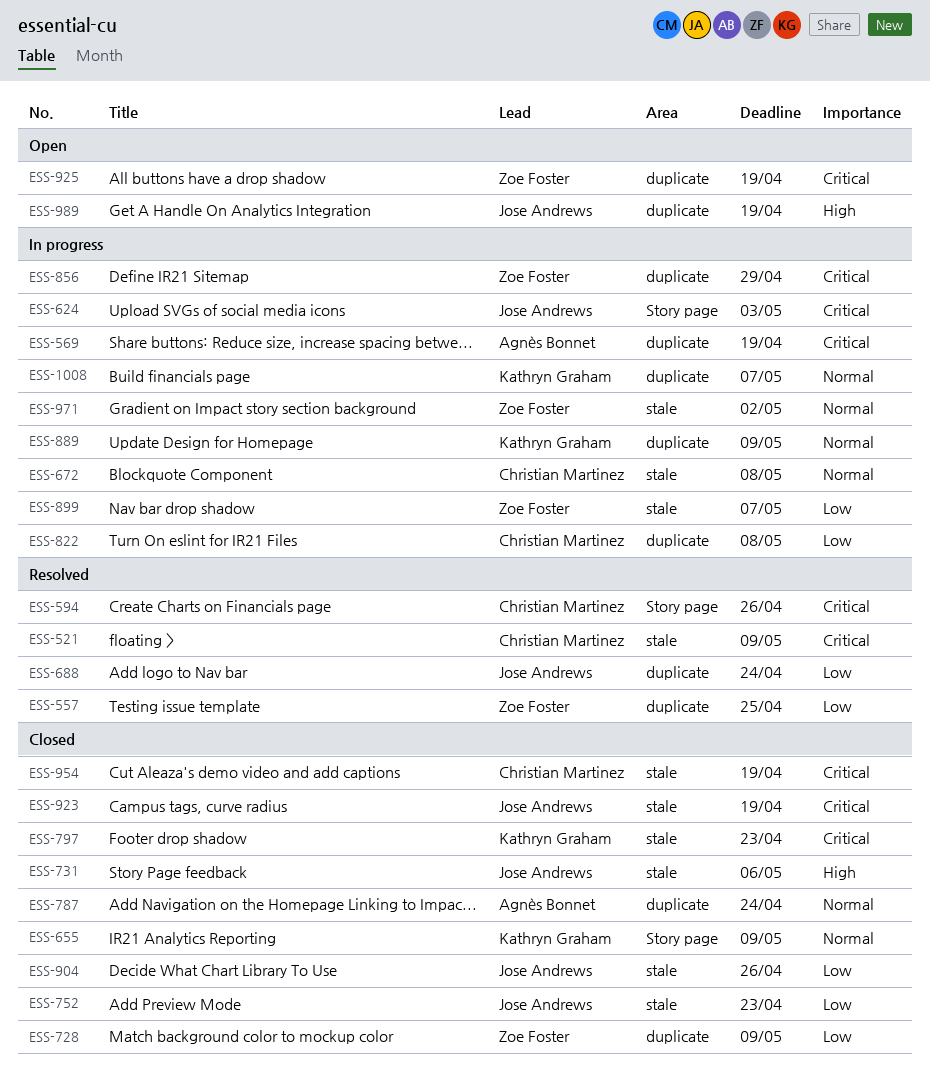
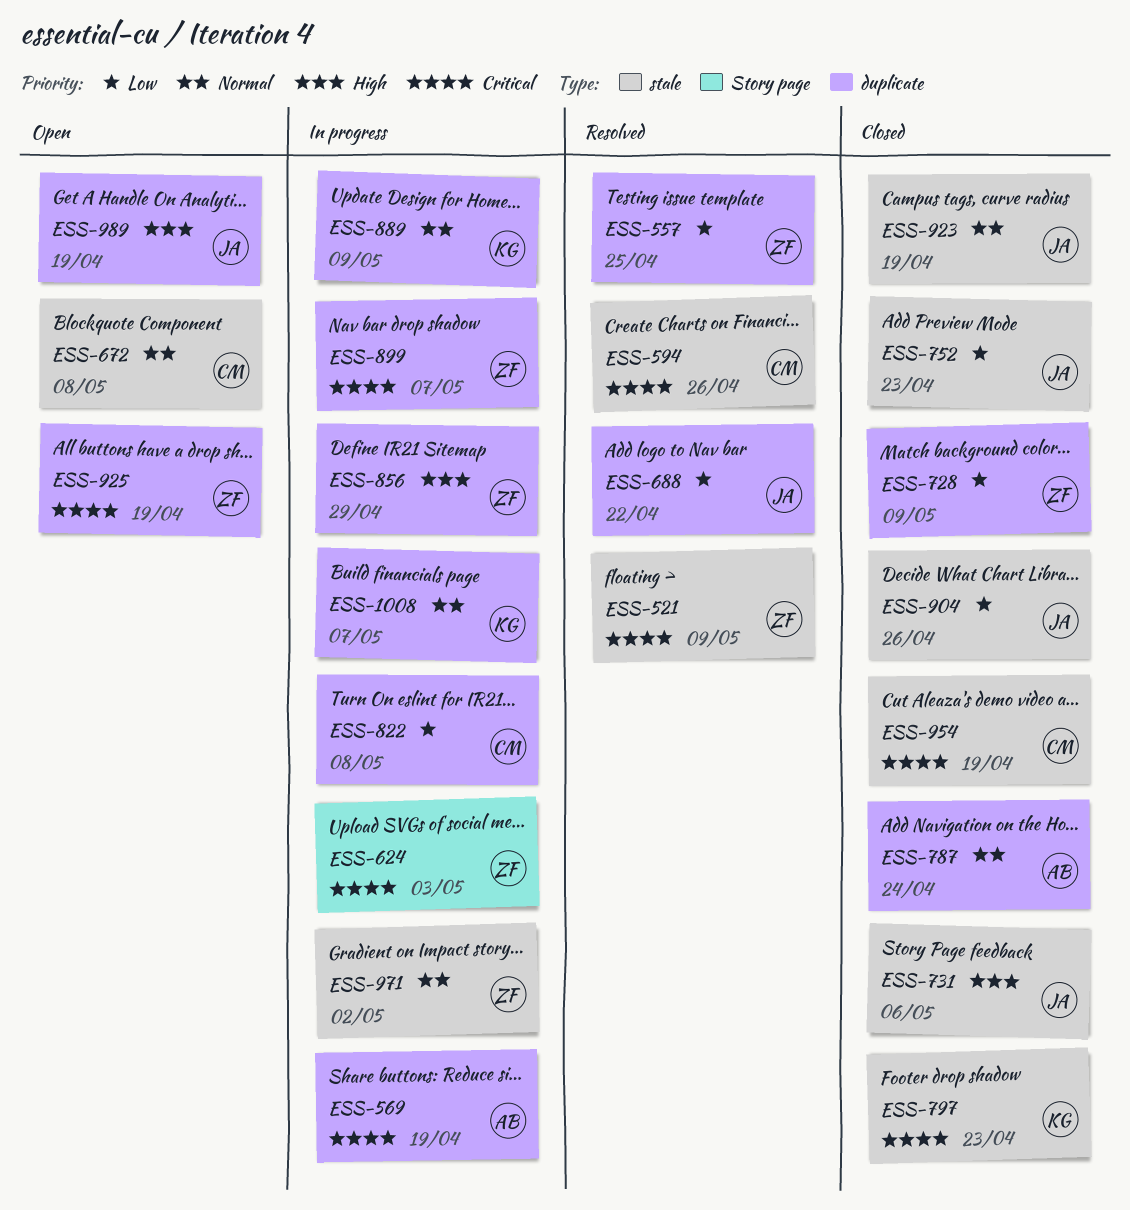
ESS-521, owner: Christian Martinez -> Zoe Foster
ESS-594, label: Story page -> stale
ESS-624, owner: Jose Andrews -> Zoe Foster
ESS-655: present -> none
ESS-672, status: In progress -> Open
ESS-688, due: Apr 24 -> Apr 22
ESS-856, priority: Critical -> High
ESS-899, priority: Low -> Critical
ESS-899, label: stale -> duplicate
ESS-923, priority: Critical -> Normal

